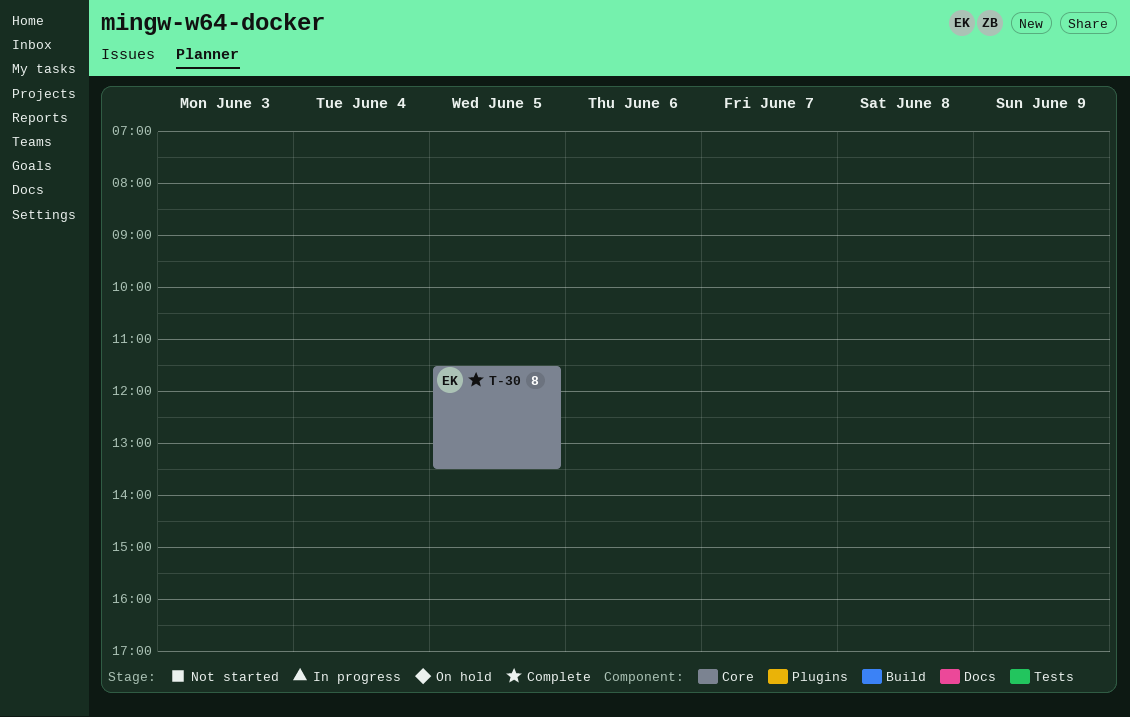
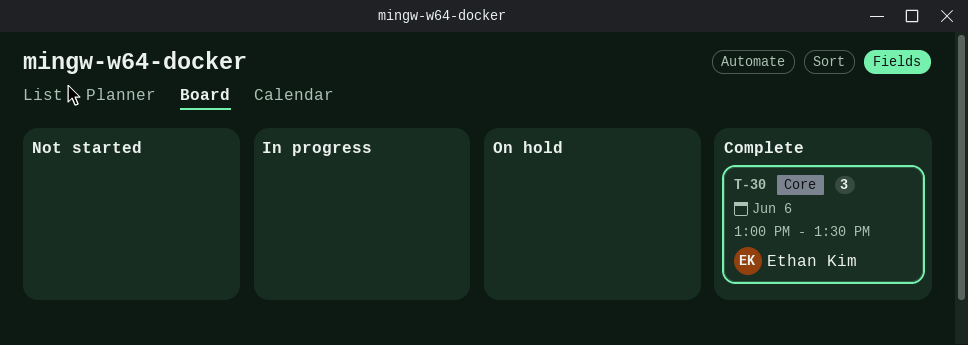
T-30, estimate: 8 -> 3
T-30, day: Jun 5 -> Jun 6
T-30, begins: 11:30 -> 13:00

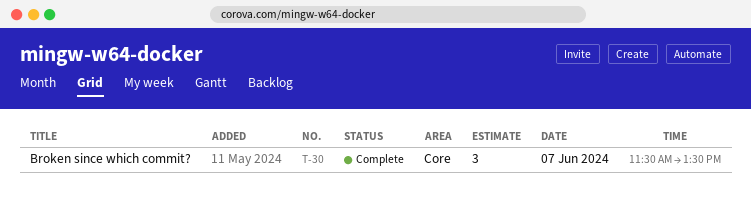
T-30, day: Jun 6 -> Jun 7
T-30, begins: 13:00 -> 11:30

